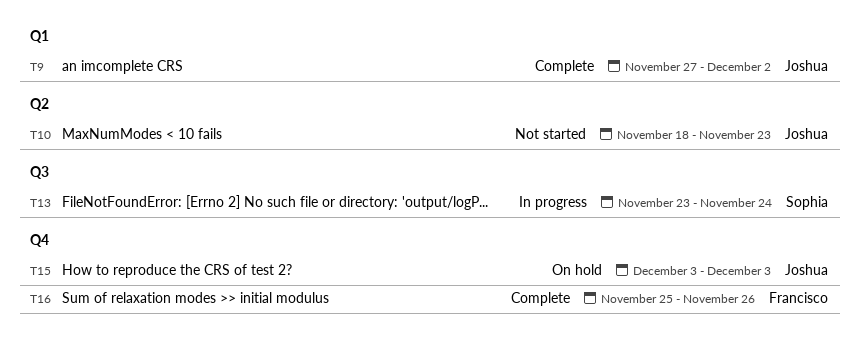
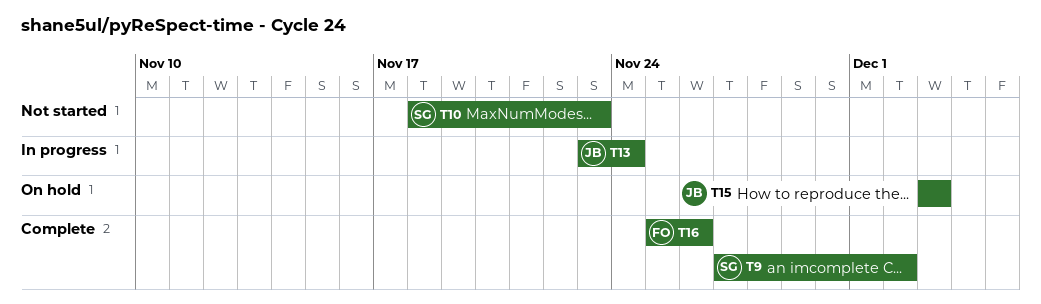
T9, owner: Joshua -> Sophia
T10, owner: Joshua -> Sophia
T13, owner: Sophia -> Joshua

